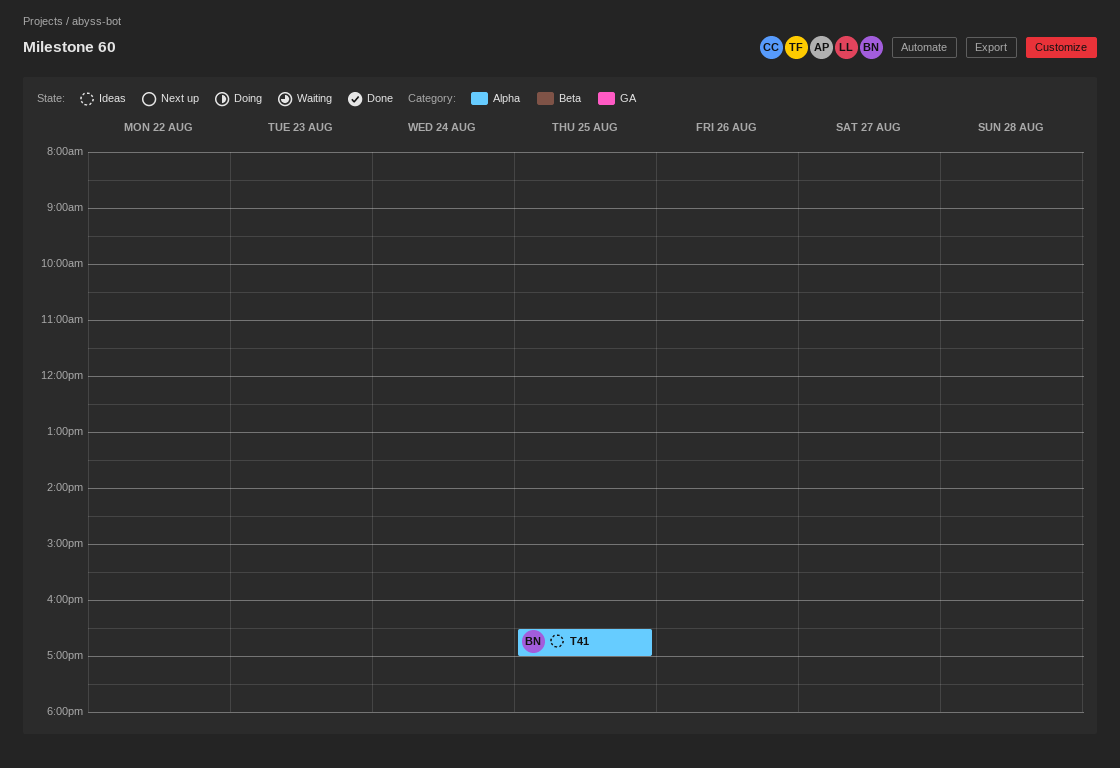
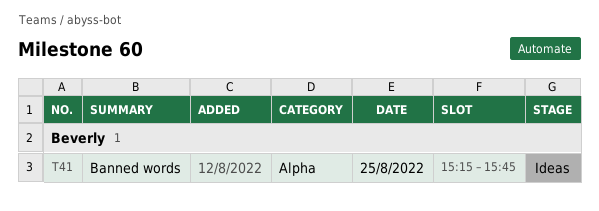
T41, begins: 16:30 -> 15:15
T41, ends: 17:00 -> 15:45

